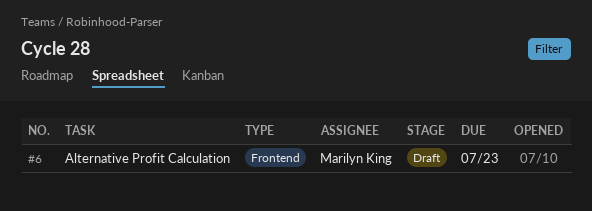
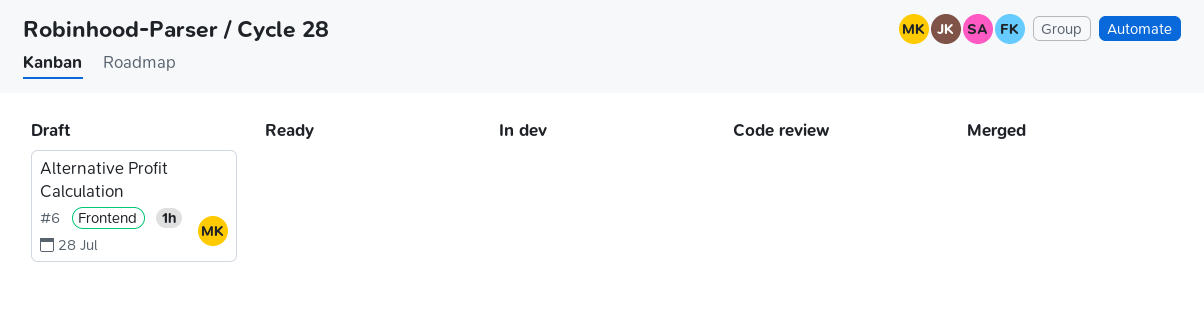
#6, due: Jul 23 -> Jul 28

